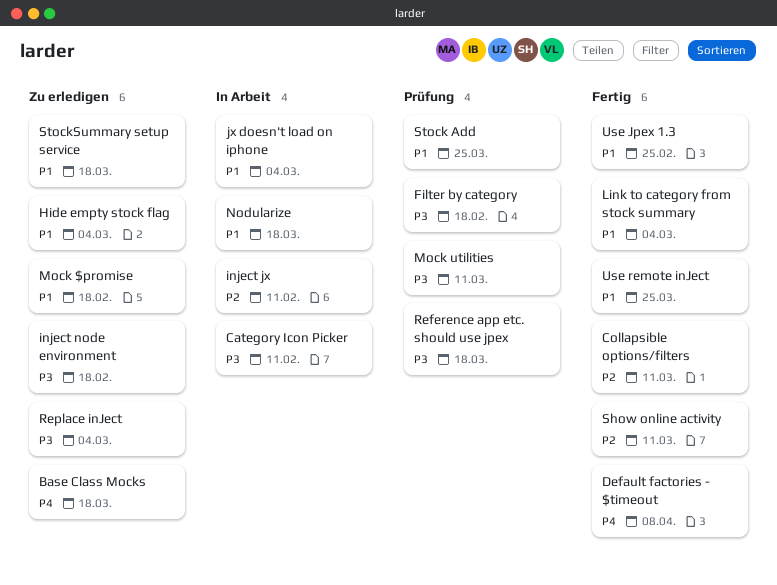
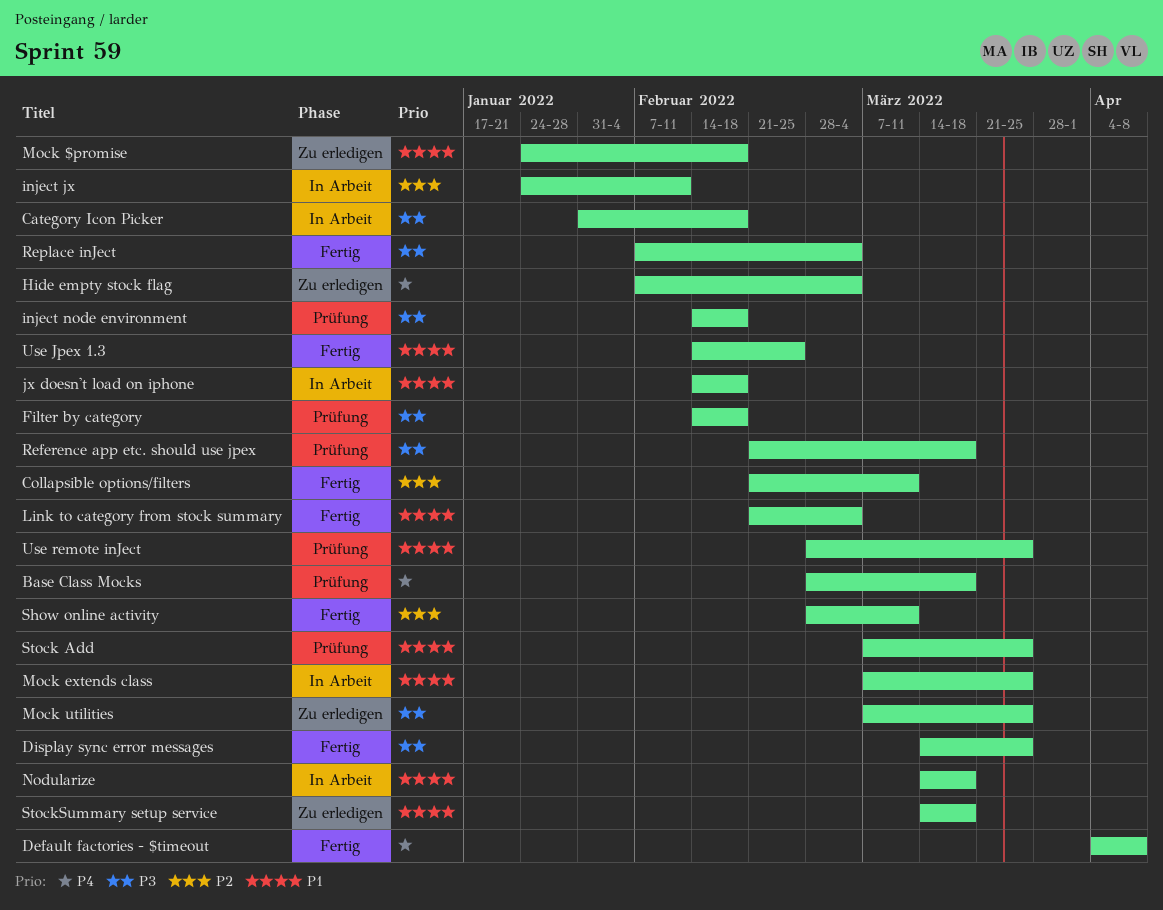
Base Class Mocks, status: Zu erledigen -> Prüfung
Category Icon Picker, due: Feb 11 -> Feb 18
Display sync error messages: none -> present
Hide empty stock flag, priority: P1 -> P4
inject node environment, status: Zu erledigen -> Prüfung
jx doesn't load on iphone, due: Mar 4 -> Feb 18
Mock extends class: none -> present
Mock utilities, status: Prüfung -> Zu erledigen
Mock utilities, due: Mar 11 -> Mar 25
Replace inJect, status: Zu erledigen -> Fertig
Use remote inJect, status: Fertig -> Prüfung

